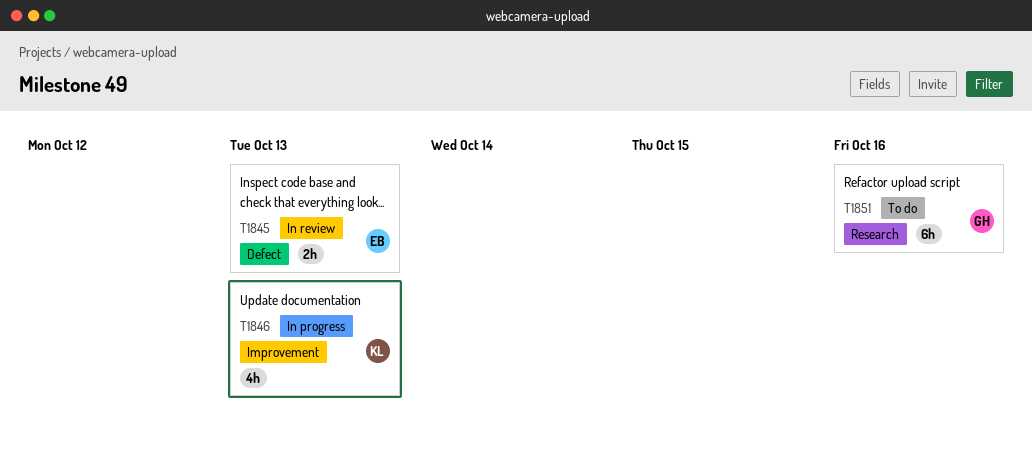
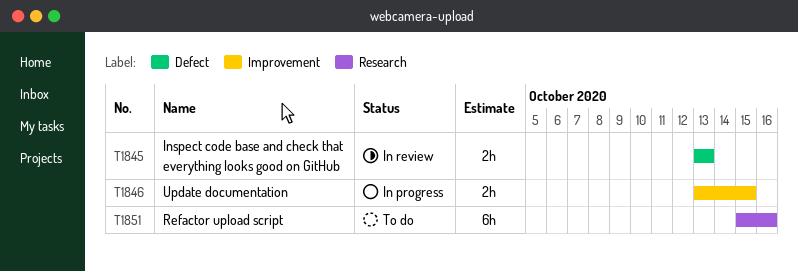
T1846, estimate: 4h -> 2h
T1846, due: Oct 13 -> Oct 15

